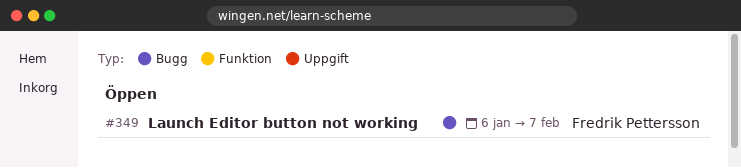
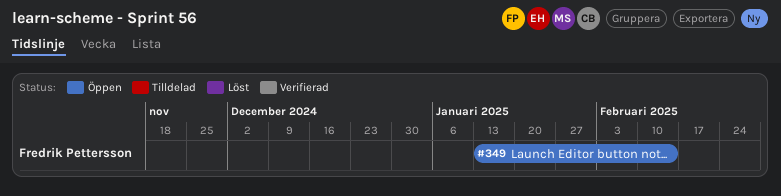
#349, start: Jan 6 -> Jan 13
#349, due: Feb 7 -> Feb 14

